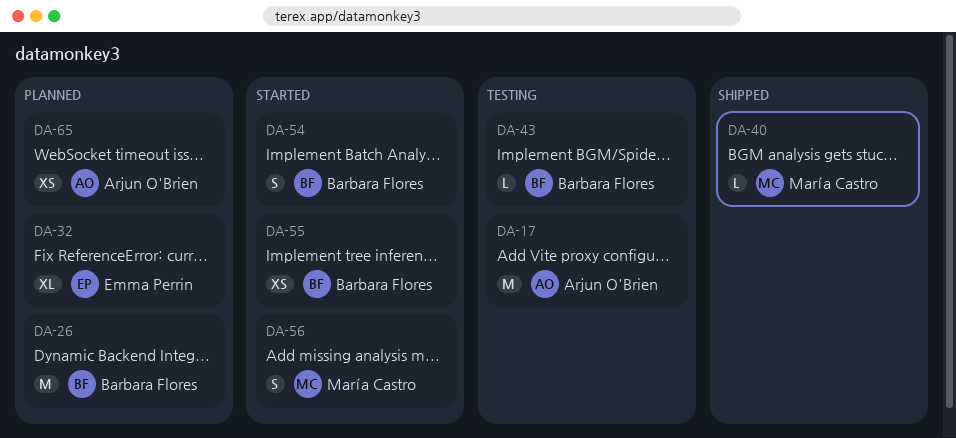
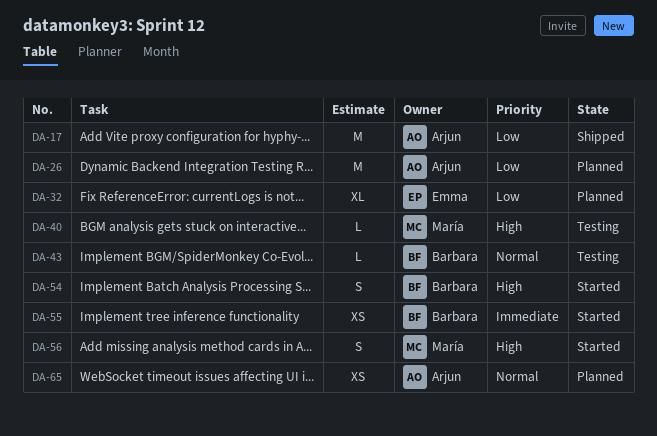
DA-17, status: Testing -> Shipped
DA-26, owner: Barbara Flores -> Arjun O'Brien
DA-40, status: Shipped -> Testing

